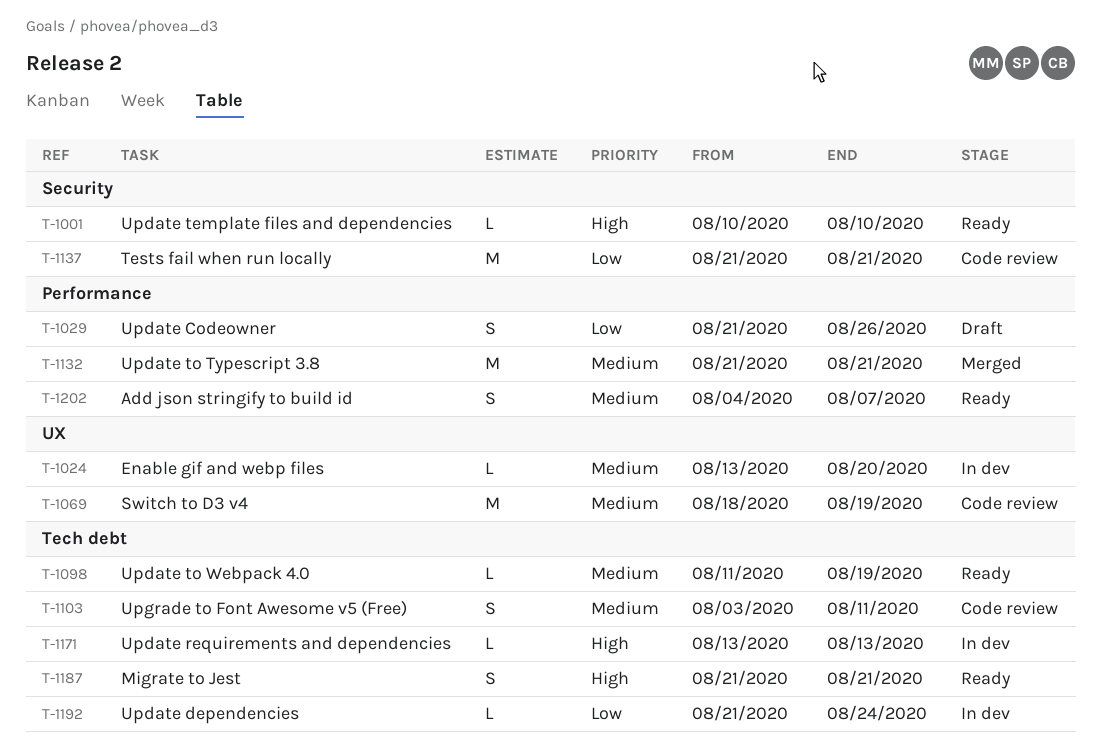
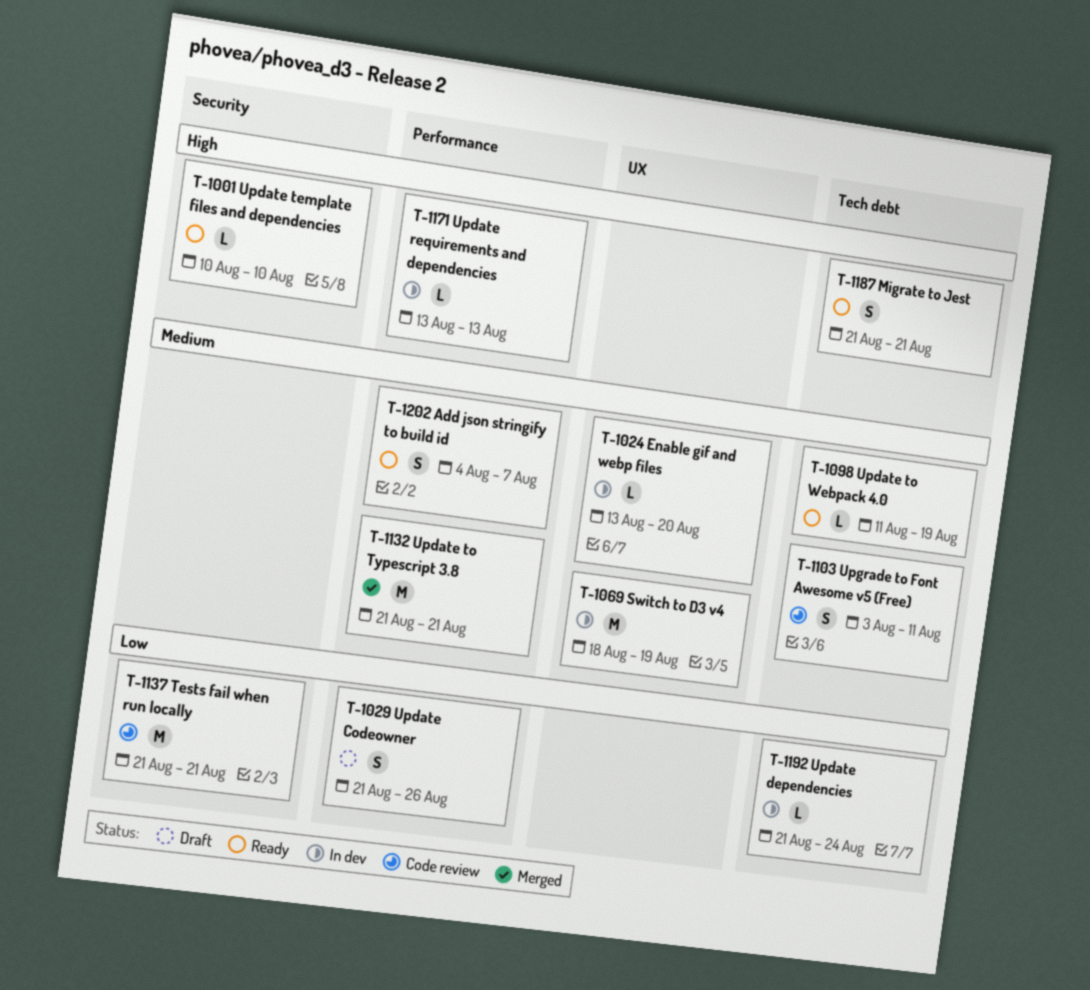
T-1069, status: Code review -> In dev
T-1171, label: Tech debt -> Performance

